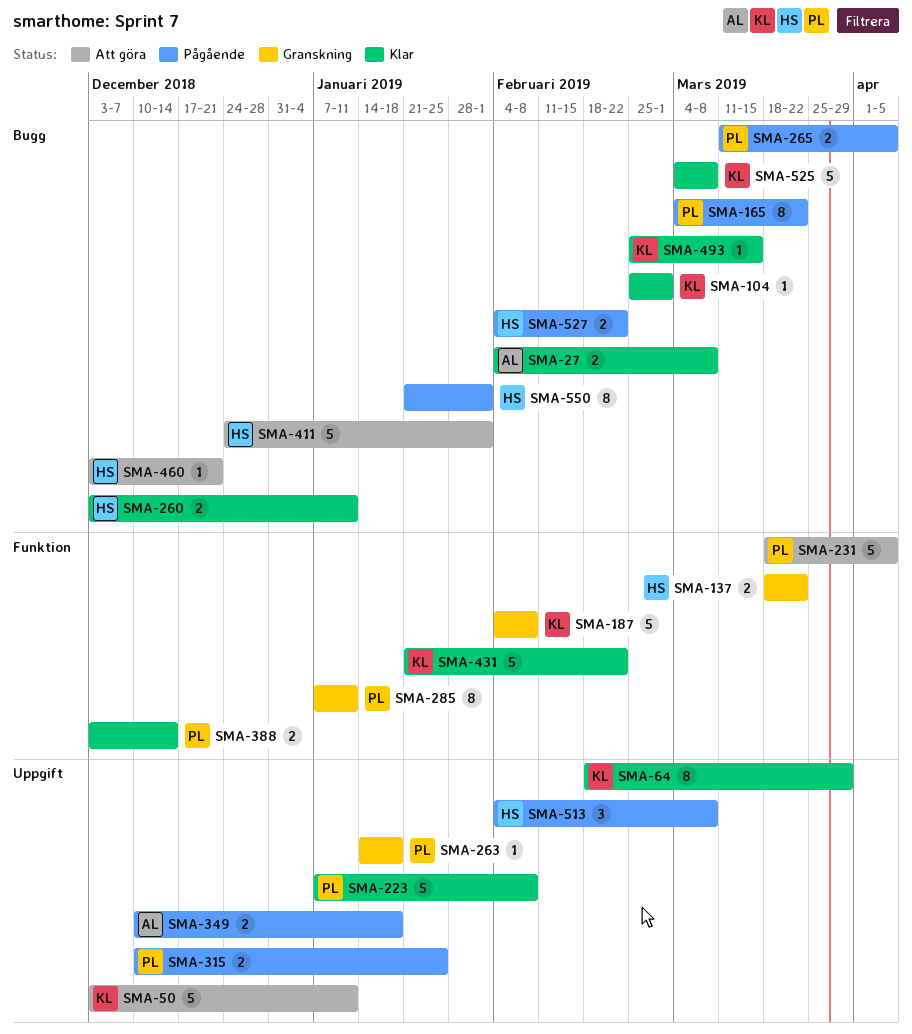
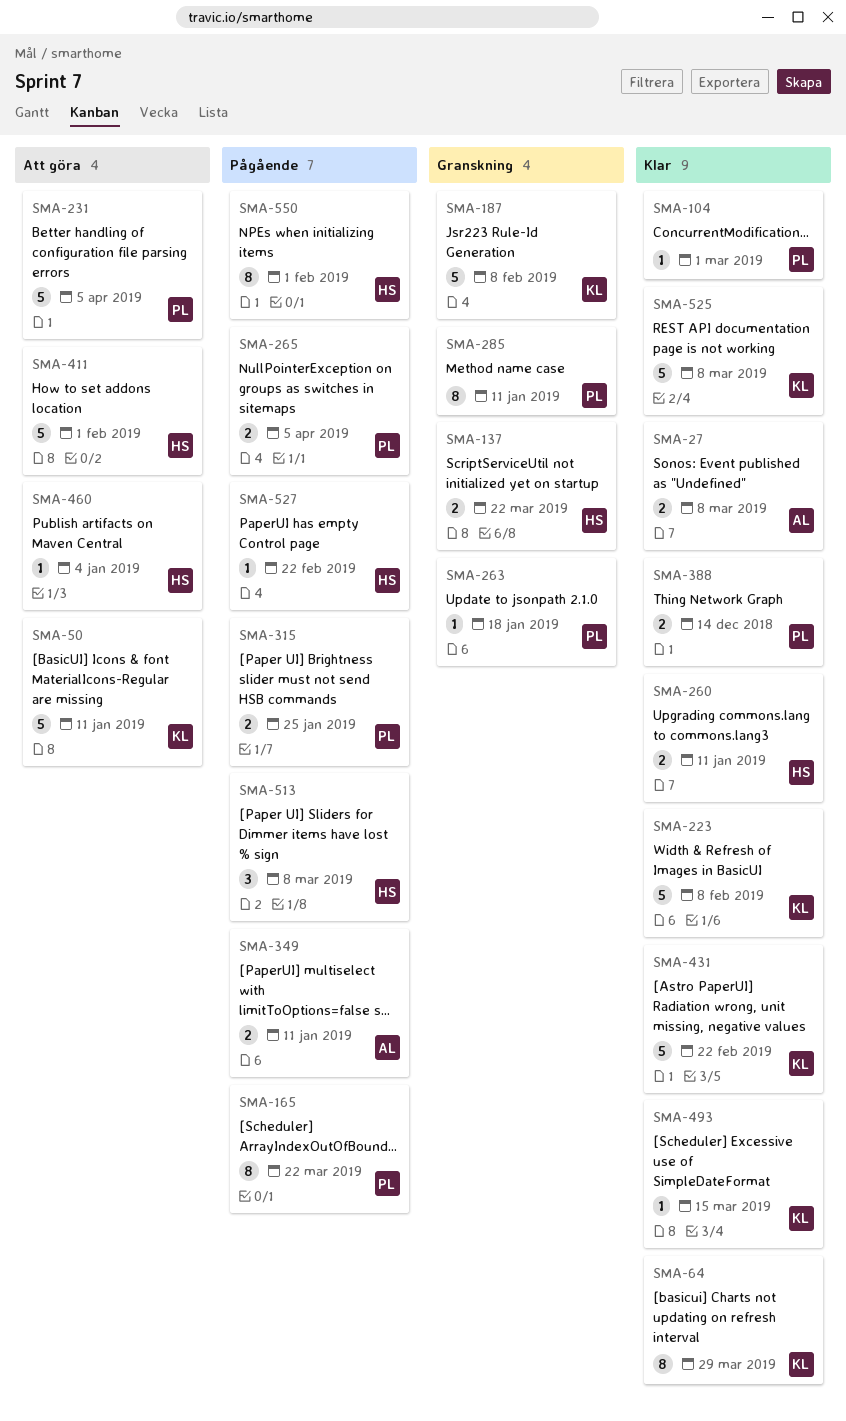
SMA-104, owner: KL -> PL
SMA-223, owner: PL -> KL
SMA-349, due: Jan 18 -> Jan 11
SMA-460, due: Dec 21 -> Jan 4
SMA-527, estimate: 2 -> 1

